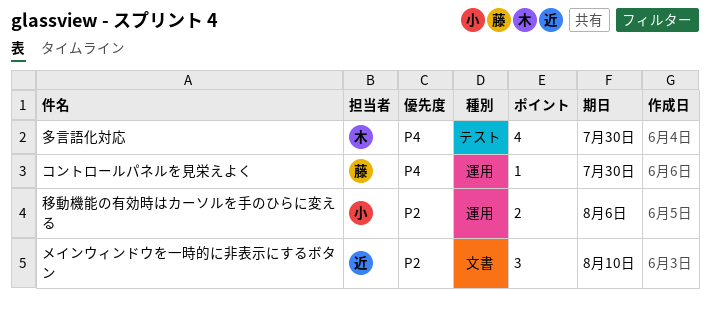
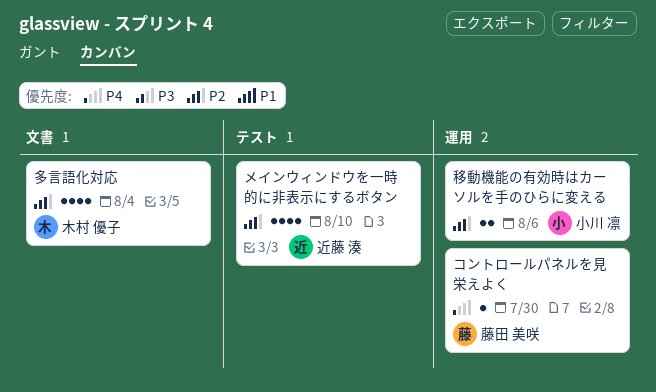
メインウィンドウを一時的に非表示にするボタン, label: 文書 -> テスト
メインウィンドウを一時的に非表示にするボタン, estimate: 3 -> 4
多言語化対応, priority: P4 -> P2
多言語化対応, label: テスト -> 文書
多言語化対応, due: Jul 30 -> Aug 4

